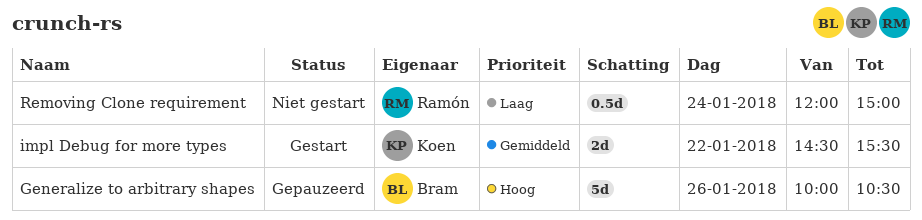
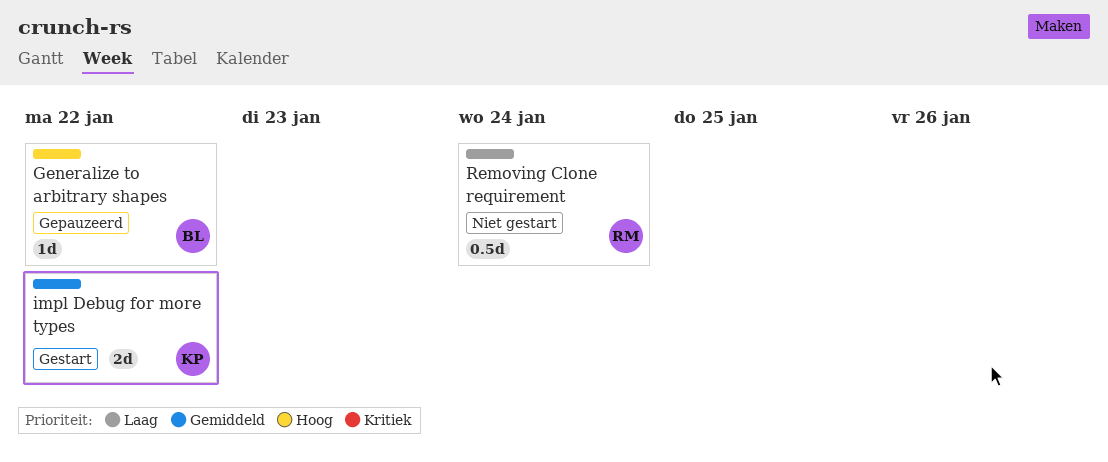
Generalize to arbitrary shapes, estimate: 5d -> 1d
Generalize to arbitrary shapes, day: Jan 26 -> Jan 22

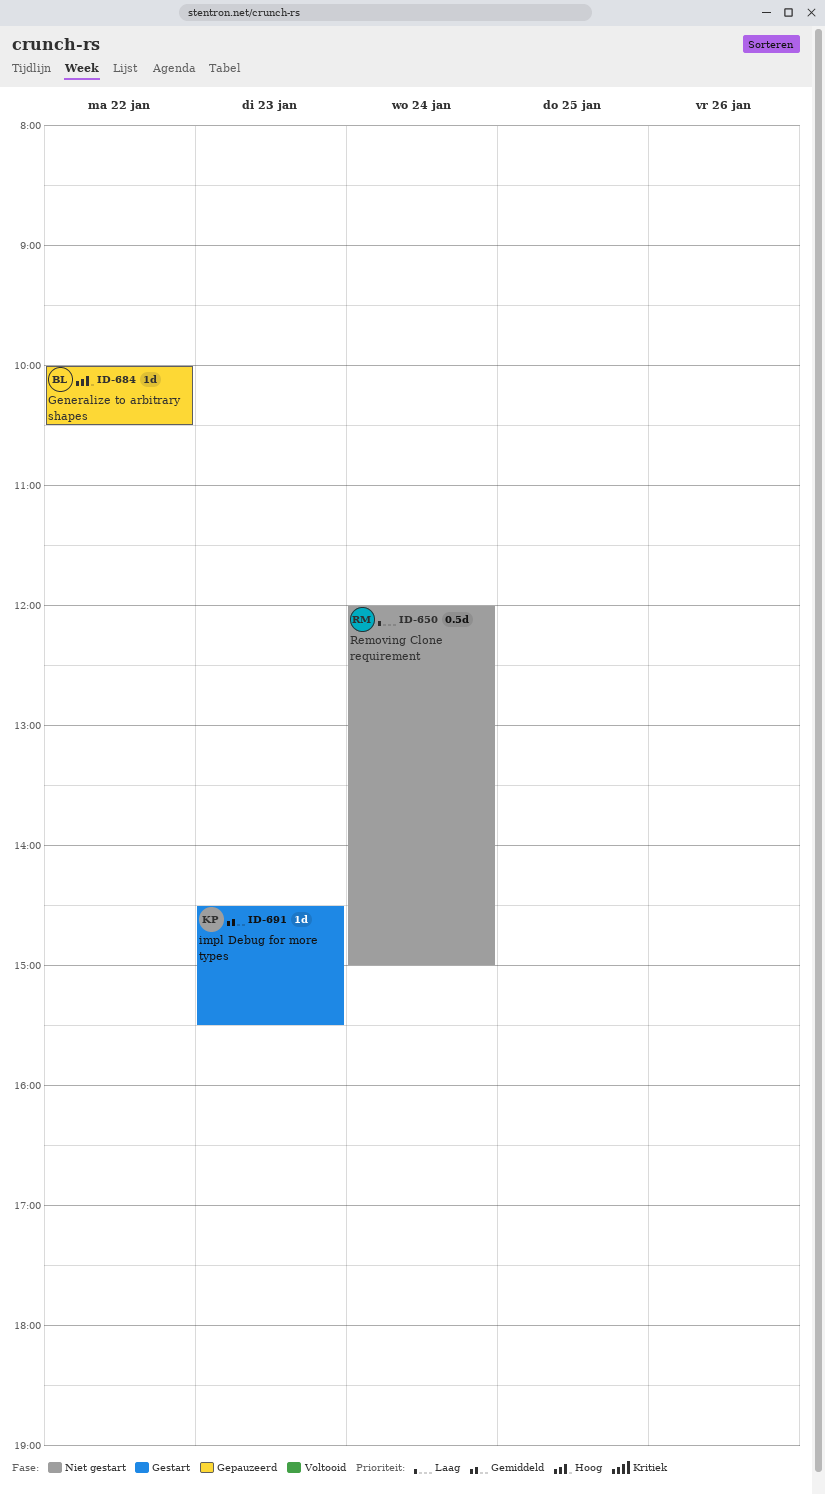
impl Debug for more types, estimate: 2d -> 1d
impl Debug for more types, day: Jan 22 -> Jan 23

